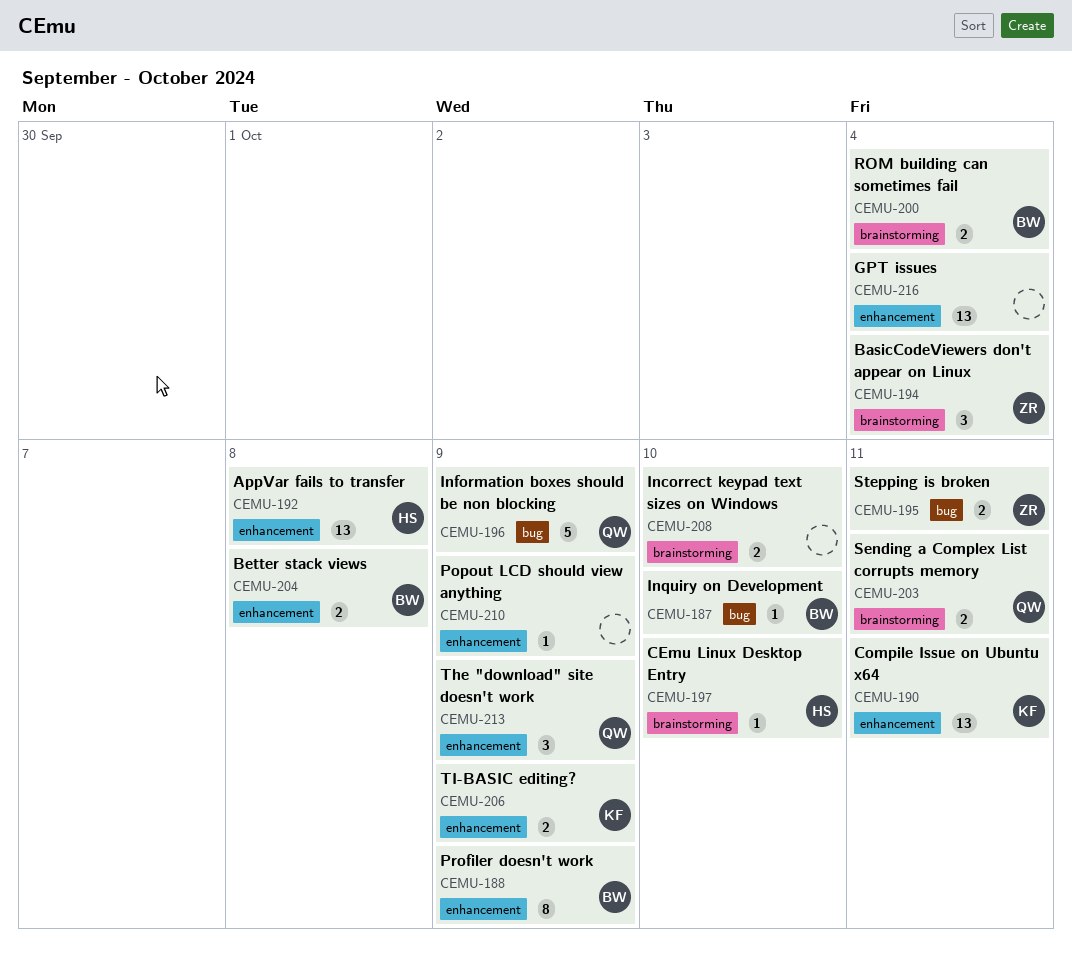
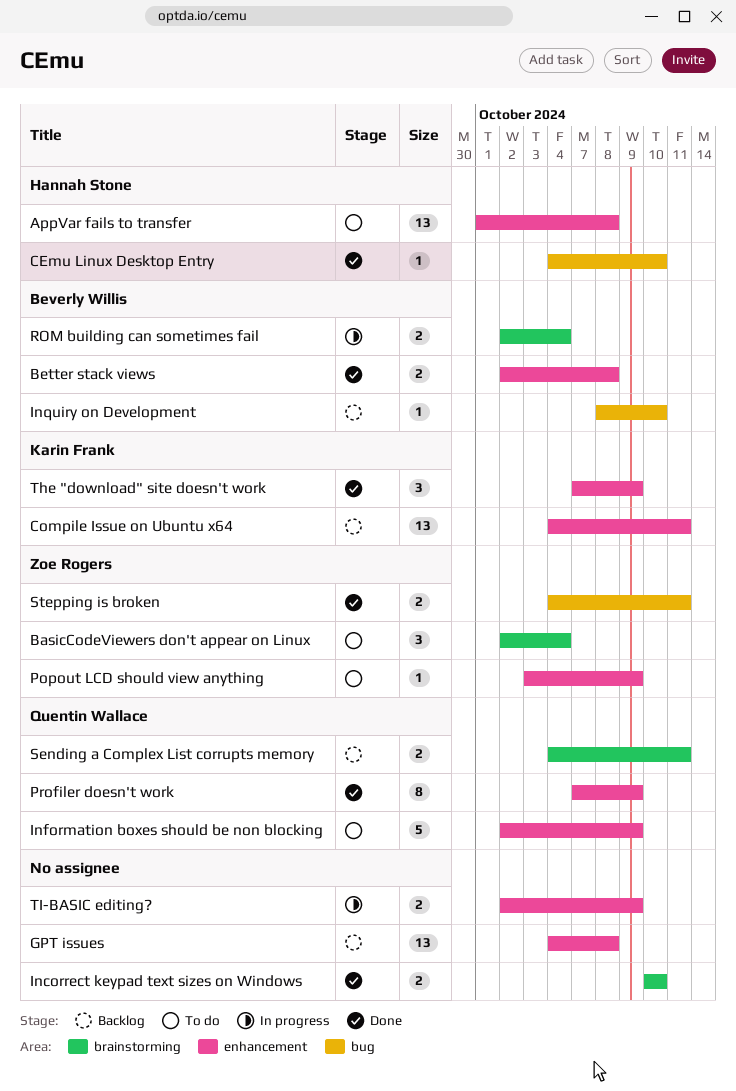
CEmu Linux Desktop Entry, label: brainstorming -> bug
GPT issues, due: Oct 4 -> Oct 8
Information boxes should be non blocking, label: bug -> enhancement
Popout LCD should view anything, owner: none -> Zoe Rogers
Profiler doesn't work, owner: Beverly Willis -> Quentin Wallace
The "download" site doesn't work, owner: Quentin Wallace -> Karin Frank
TI-BASIC editing?, owner: Karin Frank -> none

